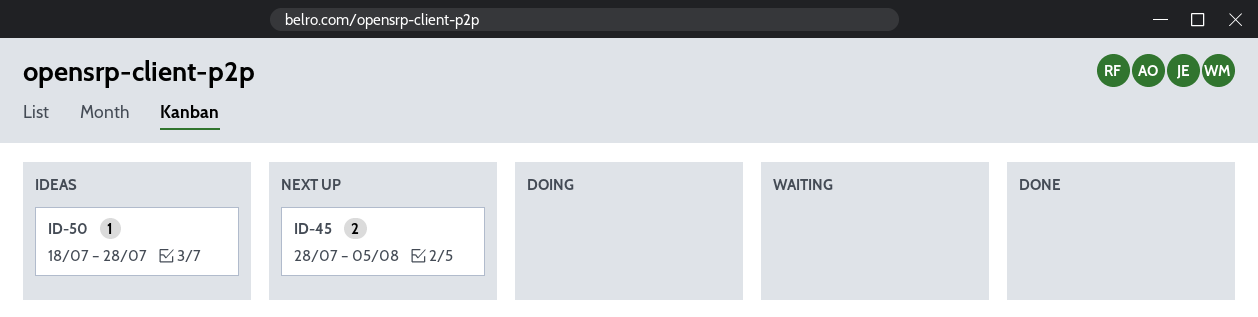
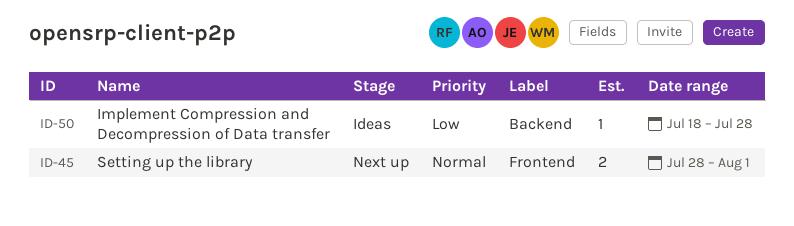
ID-45, due: Aug 5 -> Aug 1

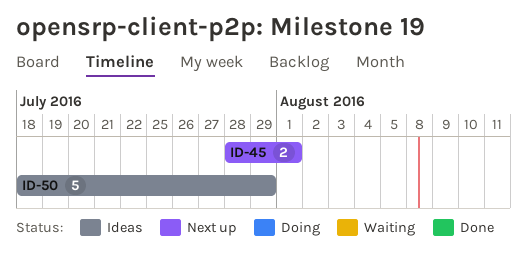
ID-50, estimate: 1 -> 5
ID-50, due: Jul 28 -> Jul 29

